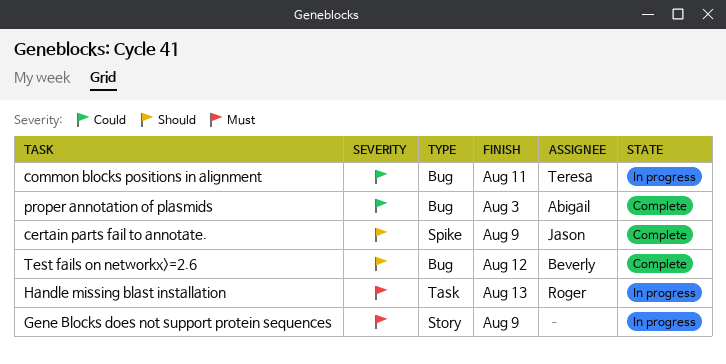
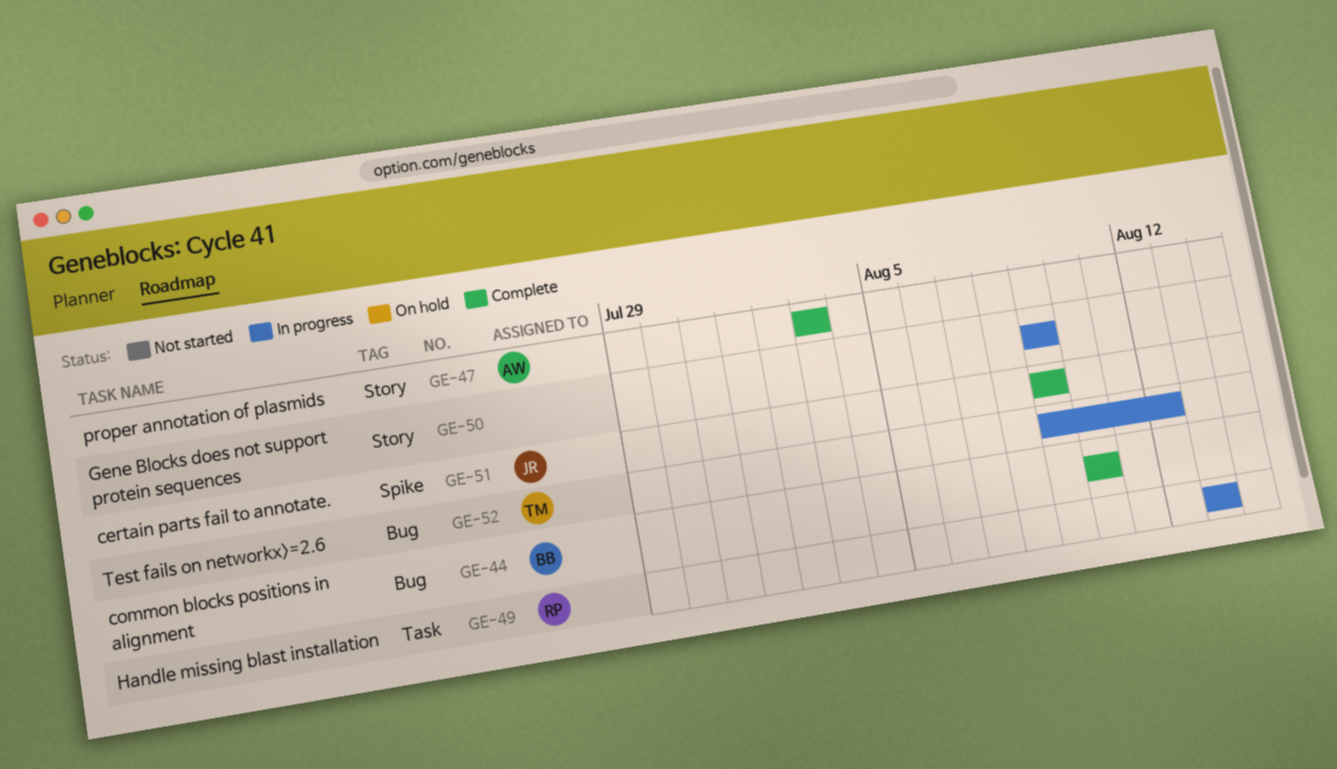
common blocks positions in alignment, status: In progress -> Complete
common blocks positions in alignment, owner: Teresa -> Beverly
common blocks positions in alignment, due: Aug 11 -> Aug 10
proper annotation of plasmids, label: Bug -> Story
Test fails on networkx>=2.6, status: Complete -> In progress
Test fails on networkx>=2.6, owner: Beverly -> Teresa

